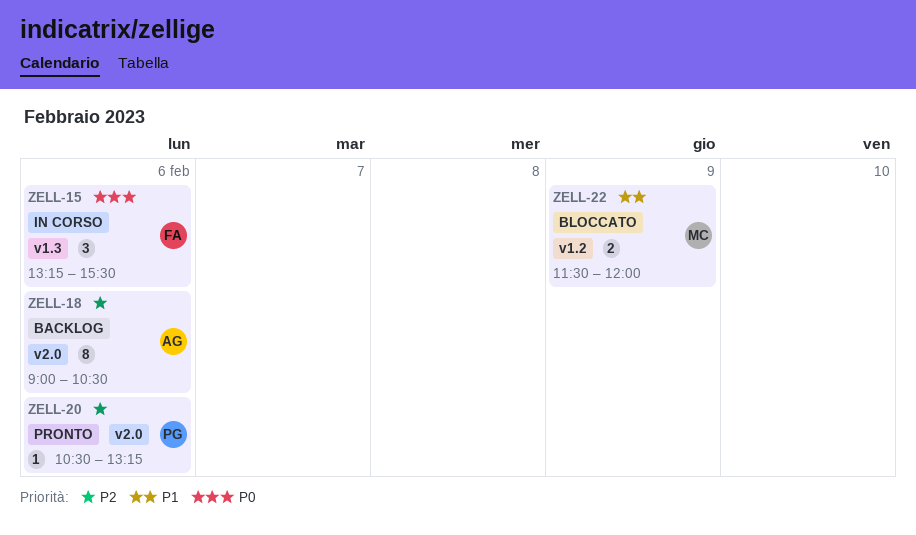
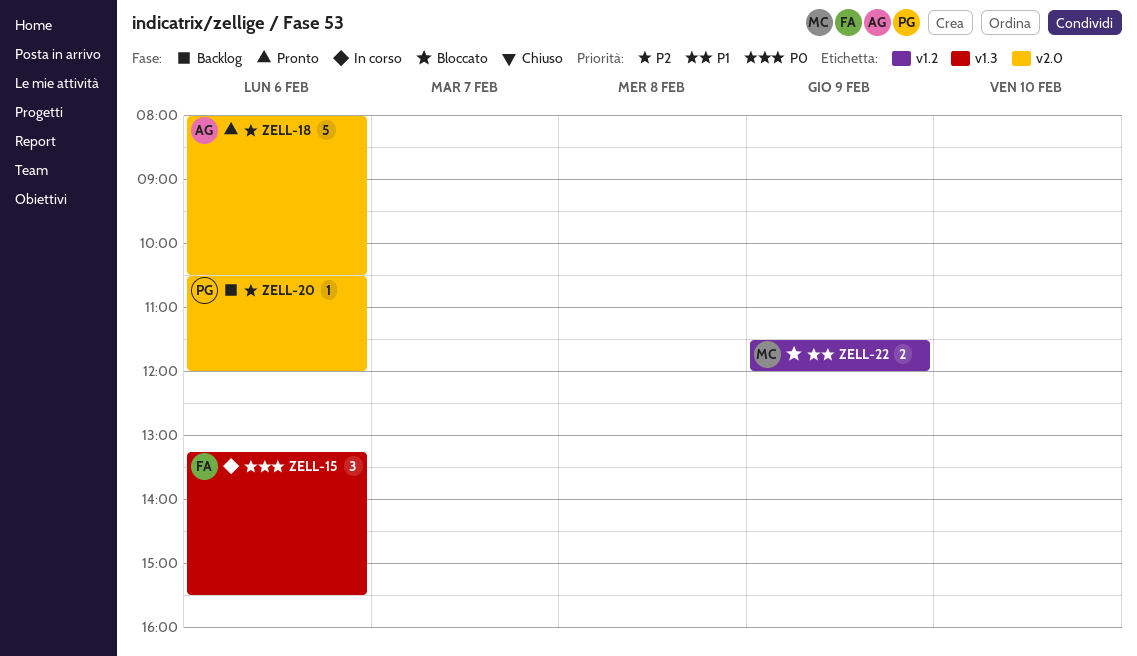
ZELL-18, status: Backlog -> Pronto
ZELL-18, estimate: 8 -> 5
ZELL-18, begins: 09:00 -> 08:00
ZELL-20, status: Pronto -> Backlog
ZELL-20, ends: 13:15 -> 12:00

